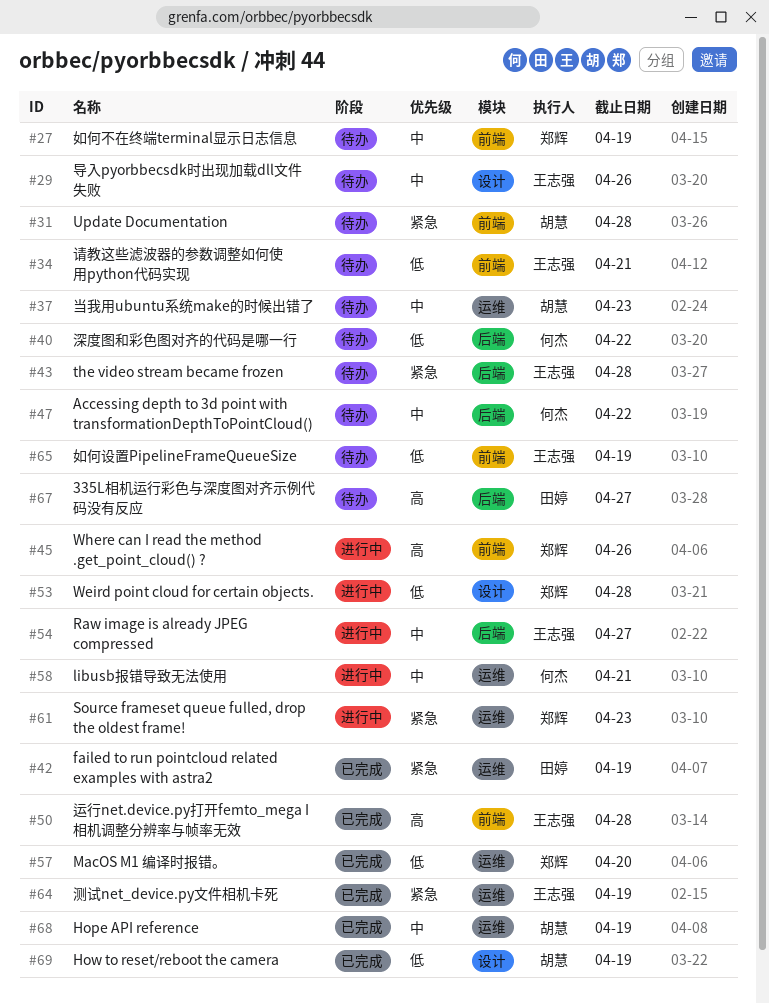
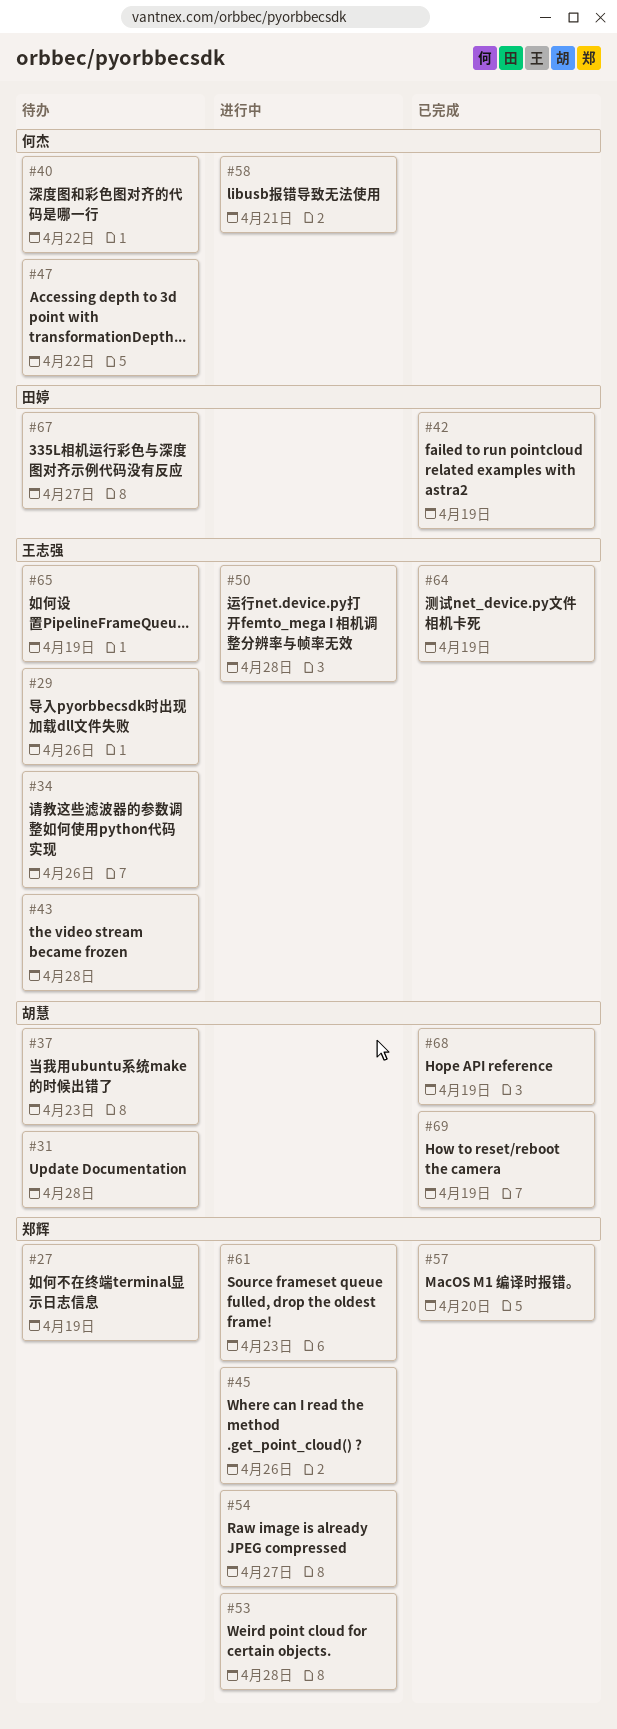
#34, due: Apr 21 -> Apr 26
#50, status: 已完成 -> 进行中
#54, owner: 王志强 -> 郑辉

